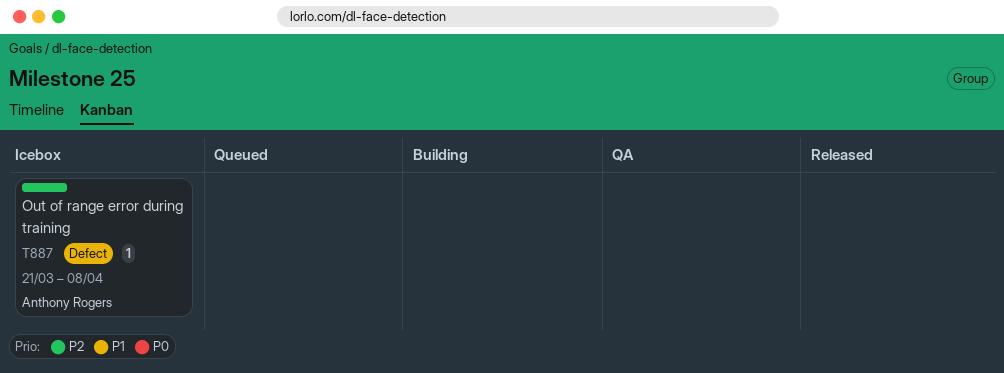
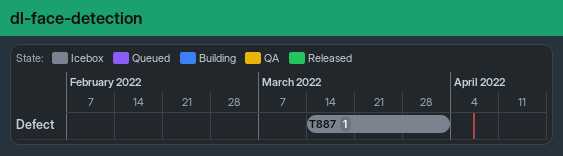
T887, start: Mar 21 -> Mar 14
T887, due: Apr 8 -> Apr 1

